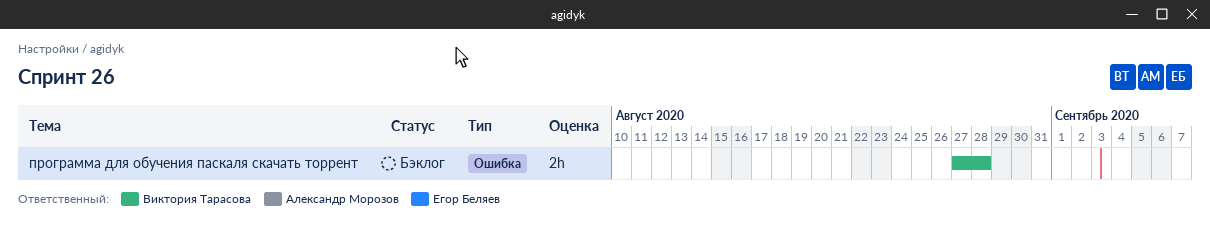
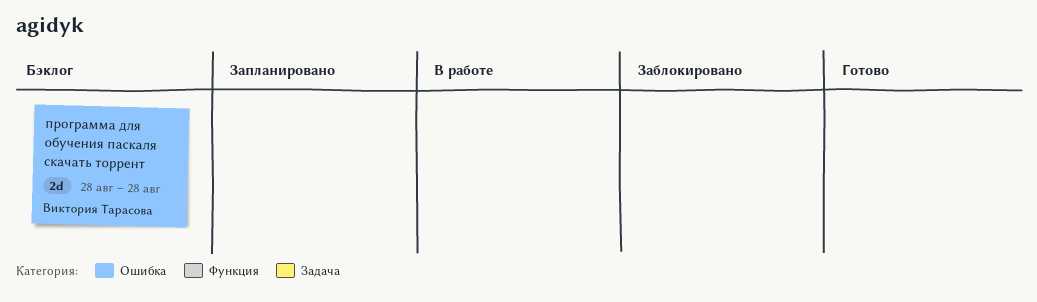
программа для обучения паскаля скачать торрент, estimate: 2h -> 2d
программа для обучения паскаля скачать торрент, start: Aug 27 -> Aug 28

